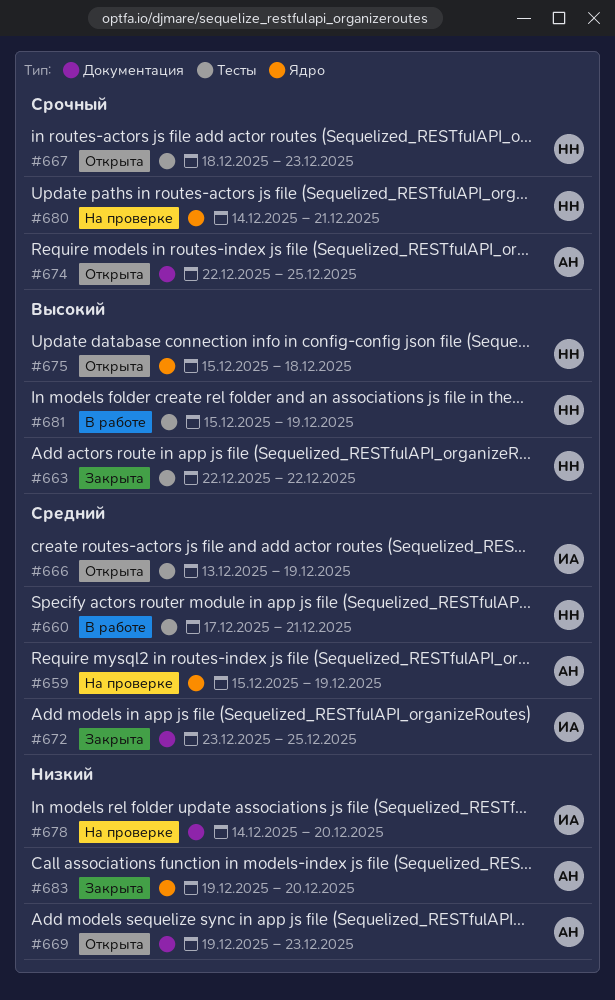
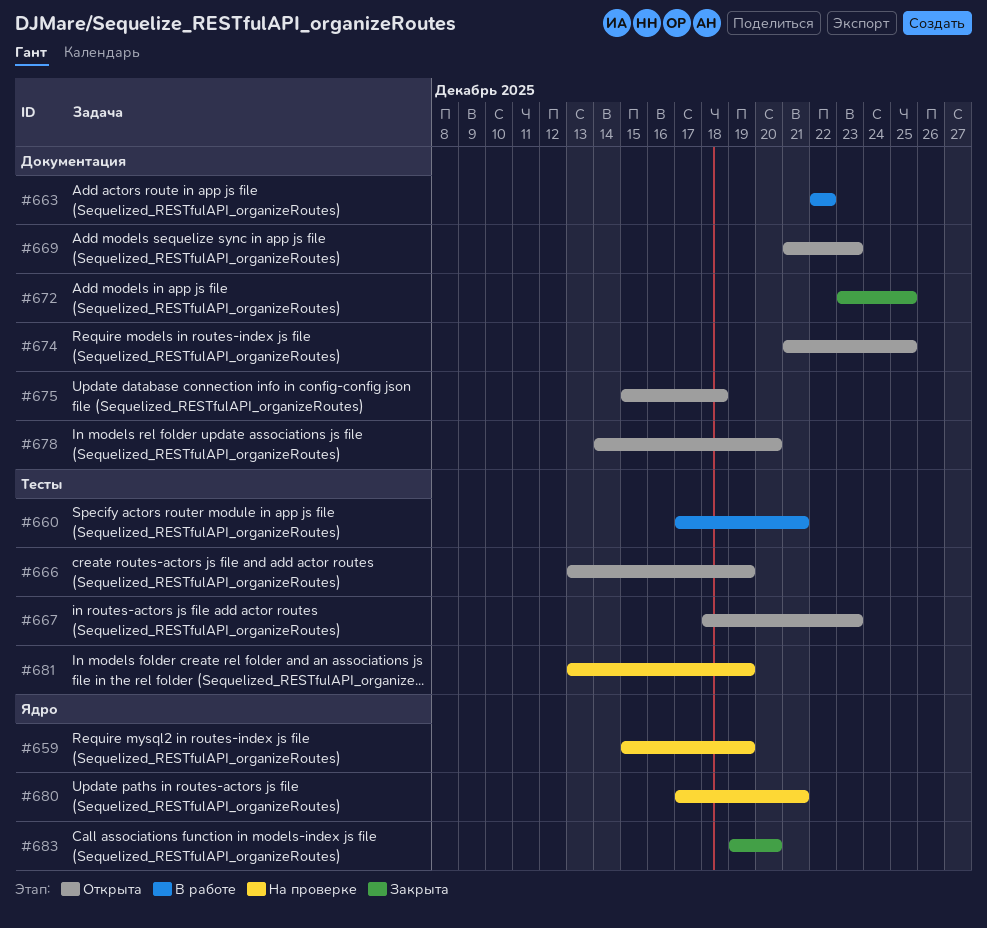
#663, status: Закрыта -> В работе
#663, label: Тесты -> Документация
#669, start: Dec 19 -> Dec 21
#674, start: Dec 22 -> Dec 21
#675, label: Ядро -> Документация
#678, status: На проверке -> Открыта
#680, start: Dec 14 -> Dec 17
#681, status: В работе -> На проверке
#681, start: Dec 15 -> Dec 13

